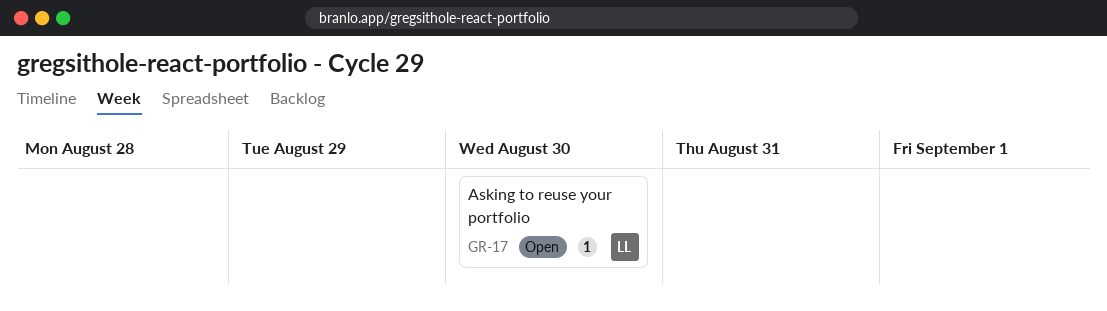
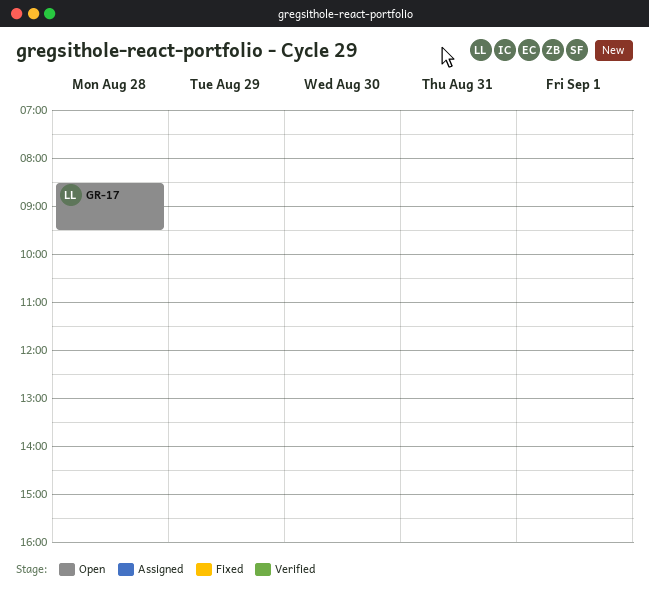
GR-17, day: Aug 30 -> Aug 28

